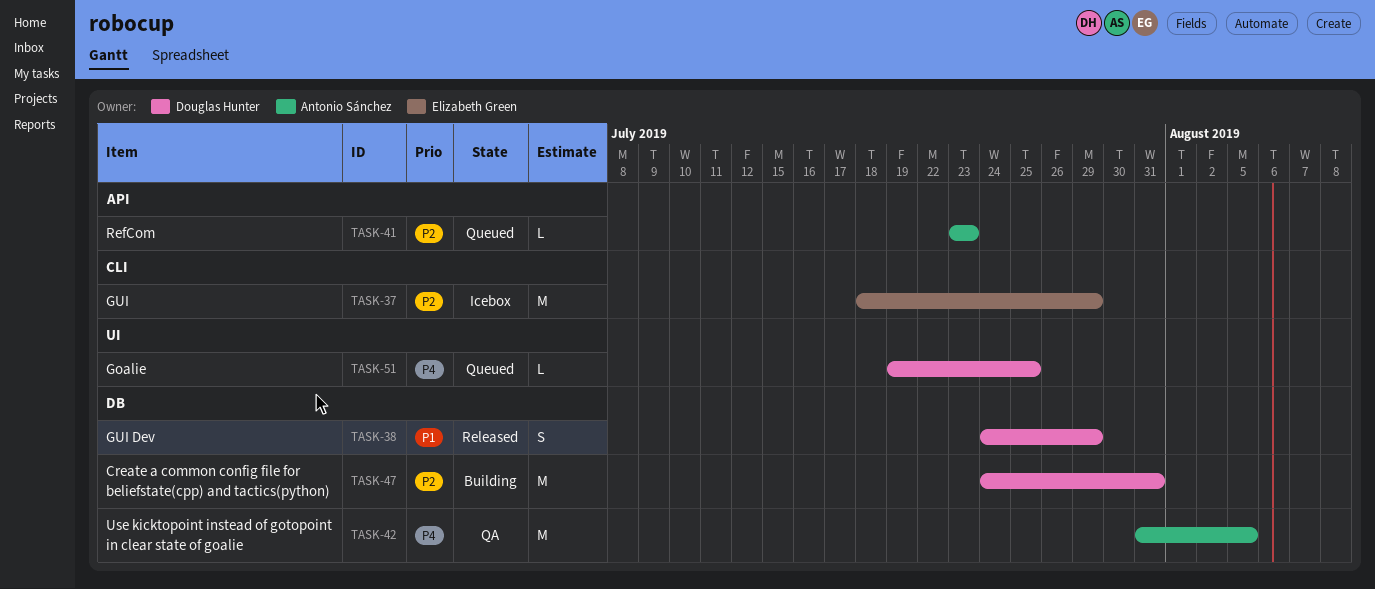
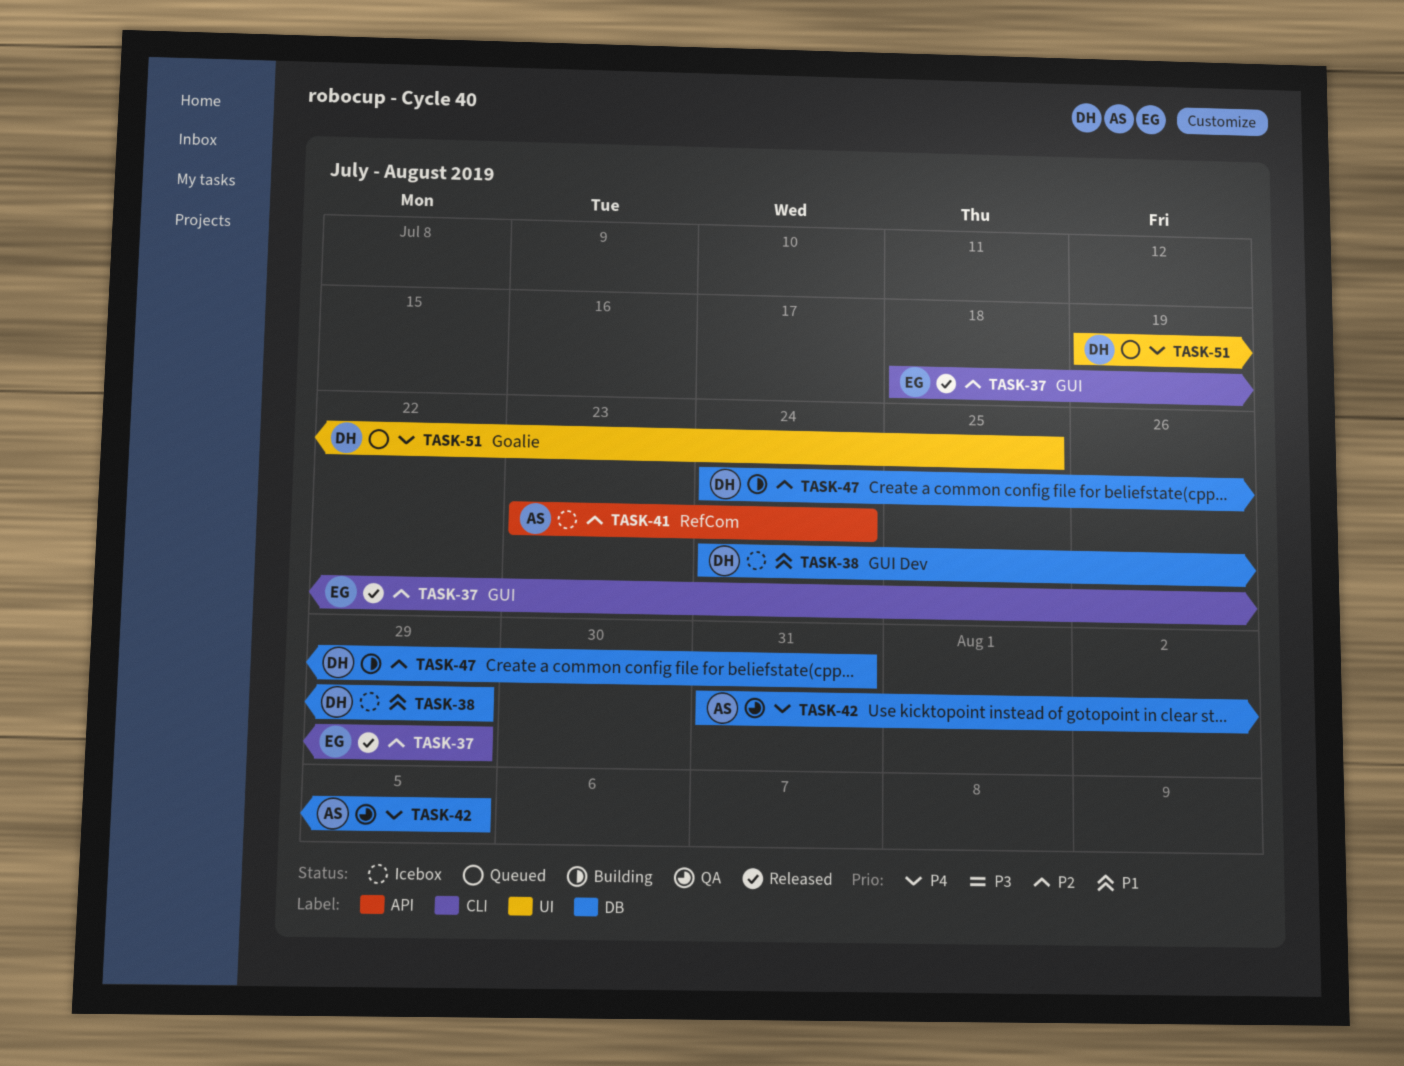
TASK-37, status: Icebox -> Released
TASK-38, status: Released -> Icebox
TASK-41, status: Queued -> Icebox
TASK-41, due: Jul 23 -> Jul 24

